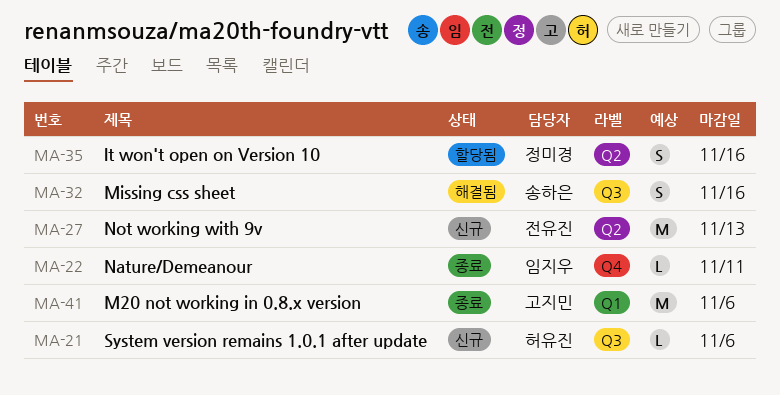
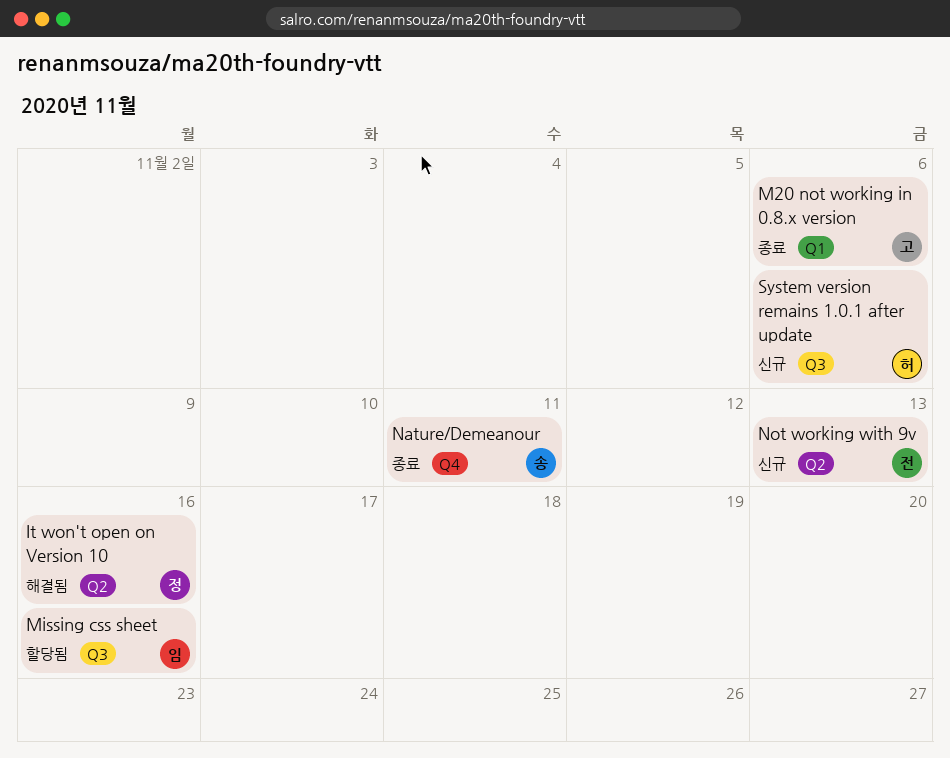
It won't open on Version 10, status: 할당됨 -> 해결됨
Missing css sheet, status: 해결됨 -> 할당됨
Missing css sheet, owner: 송하은 -> 임지우
Nature/Demeanour, owner: 임지우 -> 송하은

